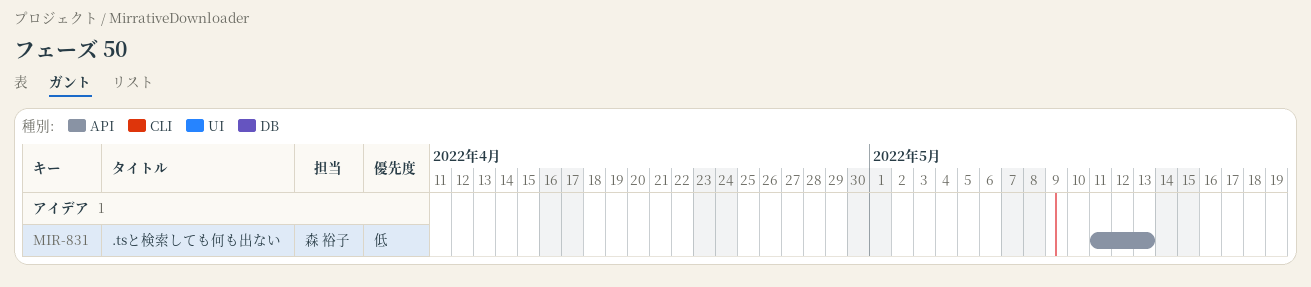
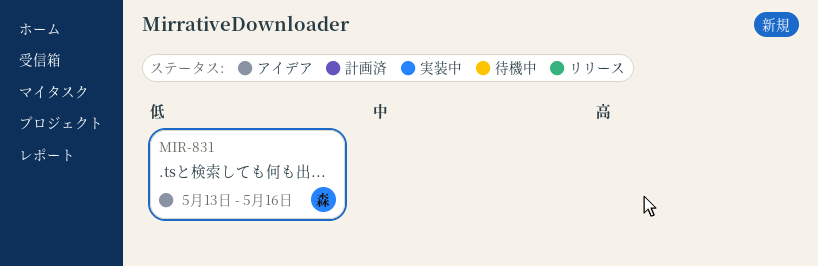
MIR-831, start: May 11 -> May 13
MIR-831, due: May 13 -> May 16

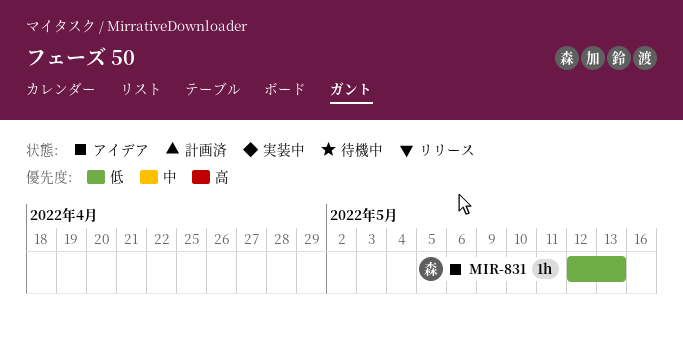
MIR-831, start: May 13 -> May 12
MIR-831, due: May 16 -> May 13

